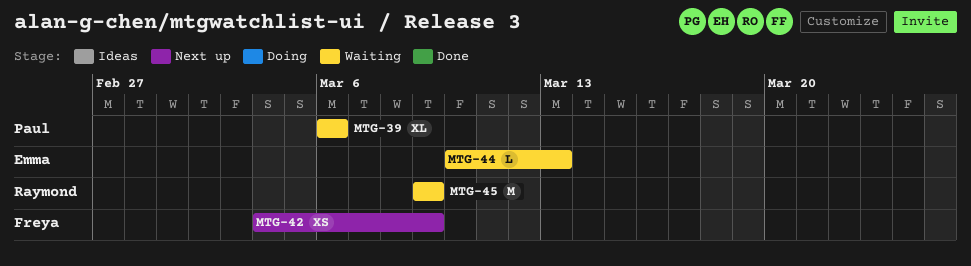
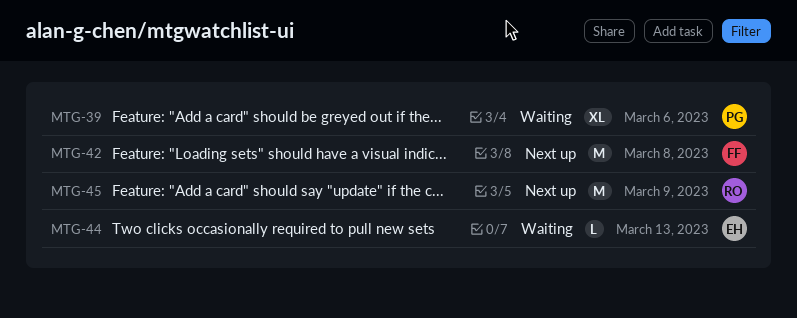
MTG-42, estimate: XS -> M
MTG-42, due: Mar 9 -> Mar 8
MTG-45, status: Waiting -> Next up

